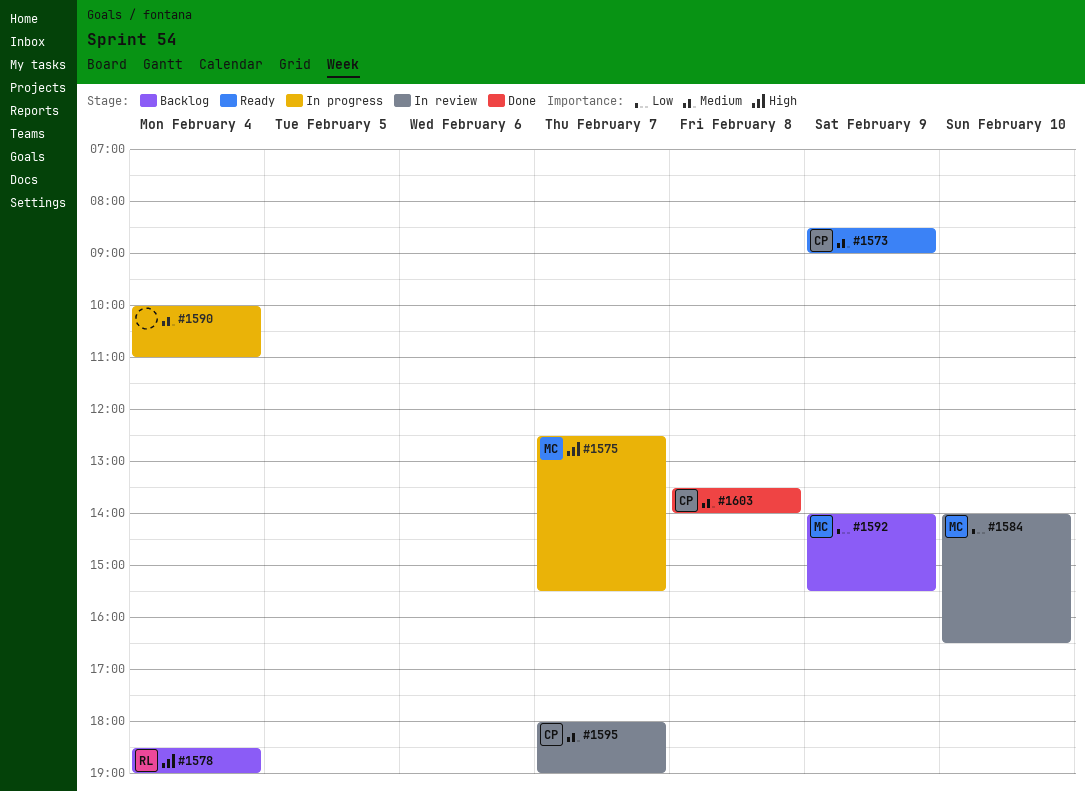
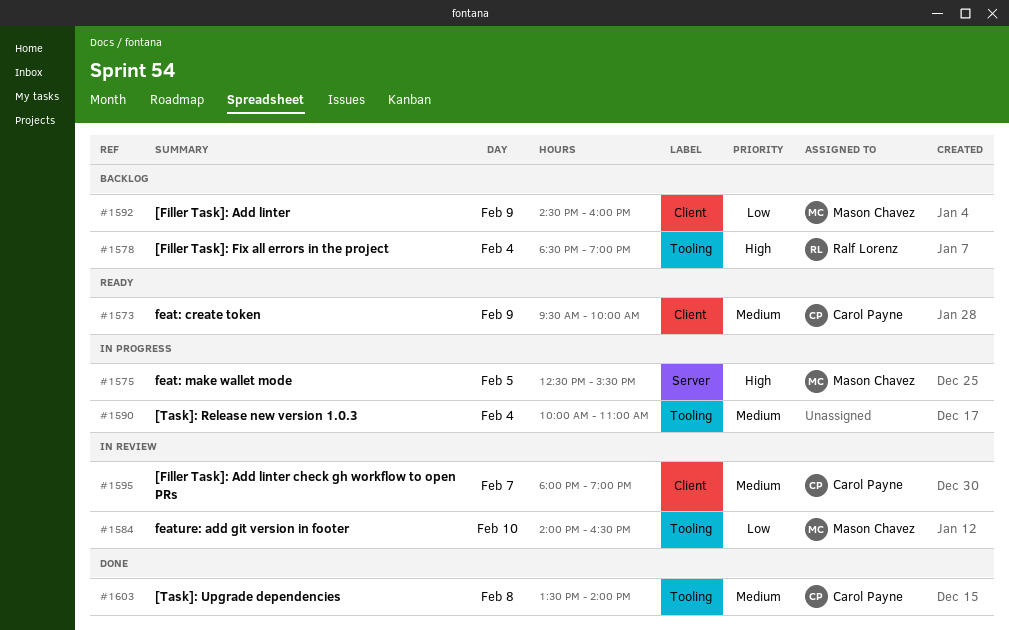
#1573, begins: 08:30 -> 09:30
#1573, ends: 09:00 -> 10:00
#1575, day: Feb 7 -> Feb 5
#1592, begins: 14:00 -> 14:30
#1592, ends: 15:30 -> 16:00

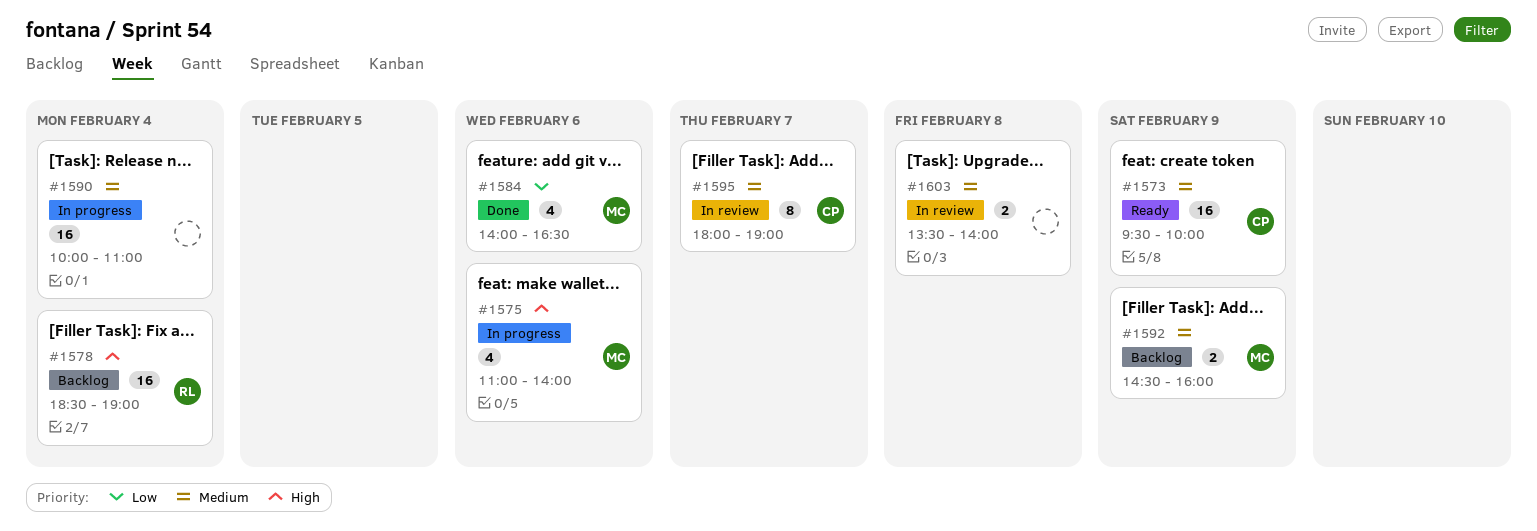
#1575, day: Feb 5 -> Feb 6
#1575, begins: 12:30 -> 11:00
#1575, ends: 15:30 -> 14:00
#1584, status: In review -> Done
#1584, day: Feb 10 -> Feb 6
#1592, priority: Low -> Medium
#1603, status: Done -> In review
#1603, owner: Carol Payne -> none

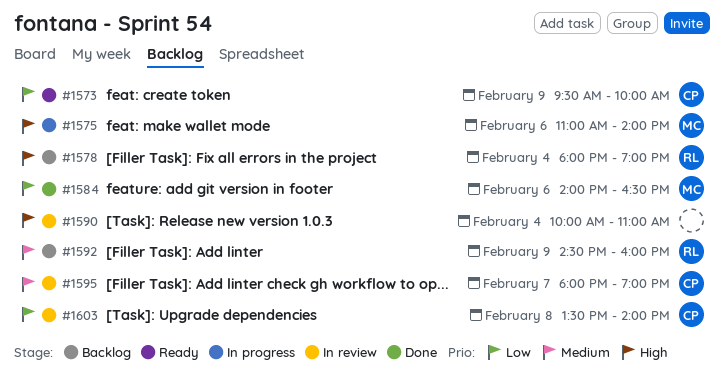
#1573, priority: Medium -> Low
#1578, begins: 18:30 -> 18:00
#1590, status: In progress -> In review
#1590, priority: Medium -> High
#1592, owner: MC -> RL
#1603, owner: none -> CP
#1603, priority: Medium -> Low

